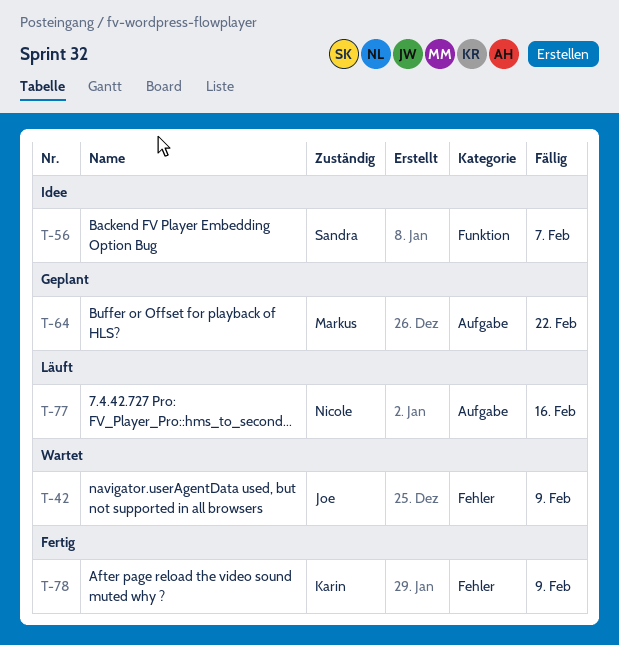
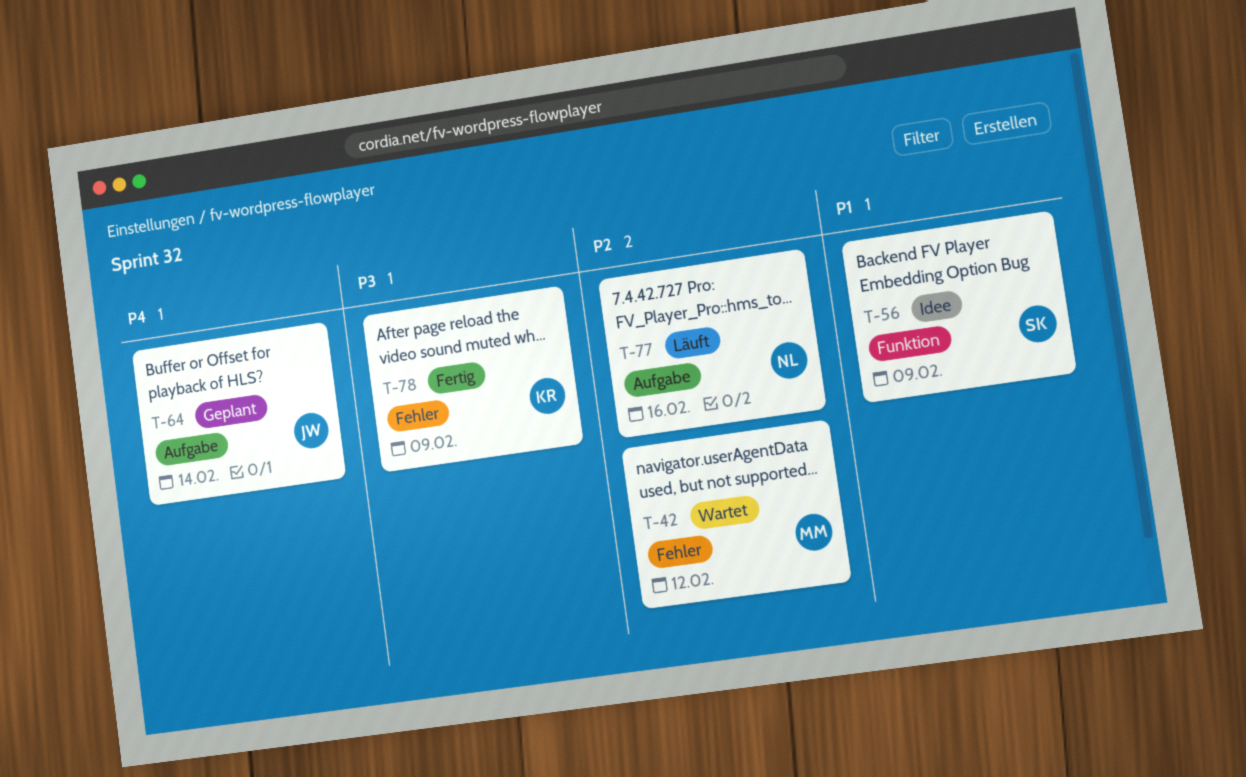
T-42, owner: Joe -> Markus
T-42, due: Feb 9 -> Feb 12
T-56, due: Feb 7 -> Feb 9
T-64, owner: Markus -> Joe
T-64, due: Feb 22 -> Feb 14

